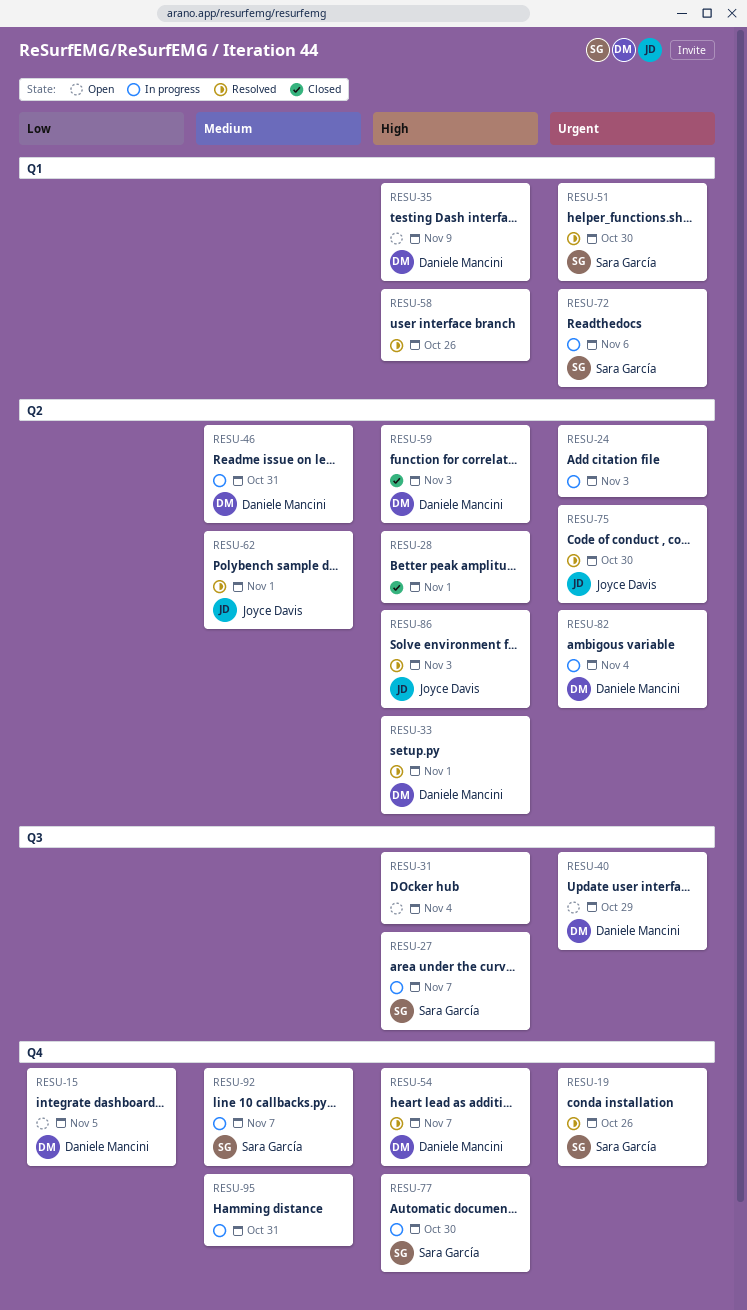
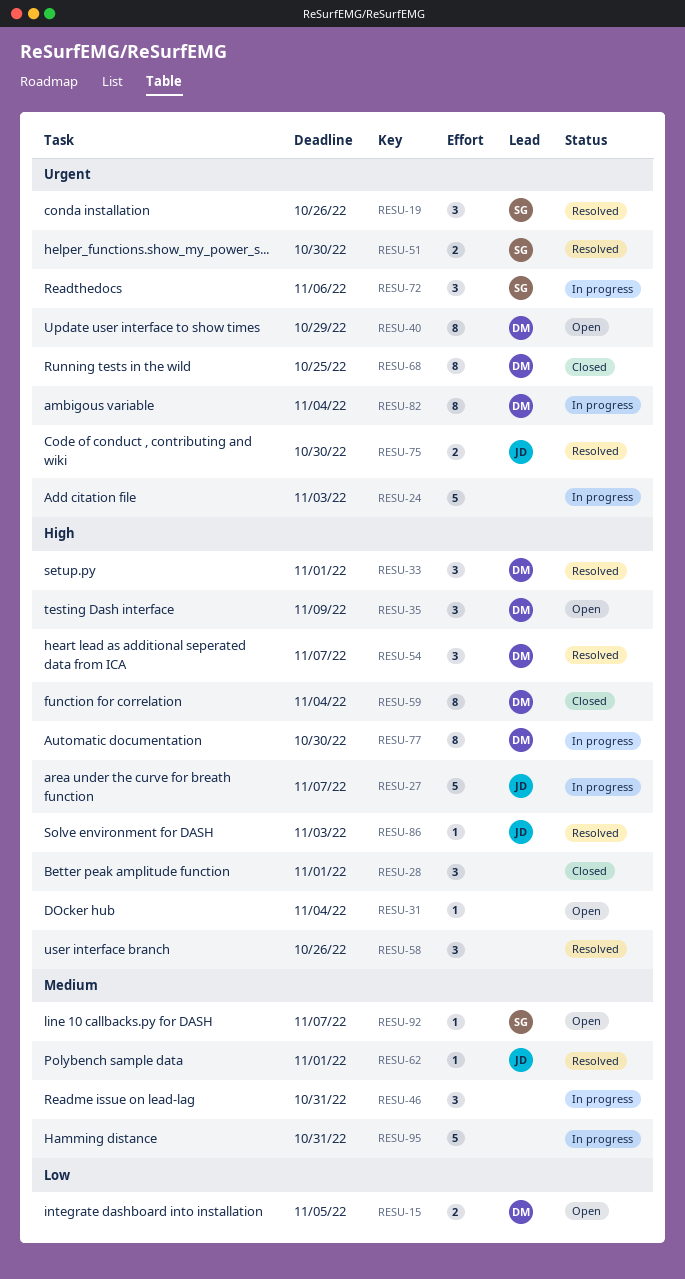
RESU-27, owner: Sara García -> Joyce Davis
RESU-46, owner: Daniele Mancini -> none
RESU-59, due: Nov 3 -> Nov 4
RESU-68: none -> present
RESU-77, owner: Sara García -> Daniele Mancini
RESU-92, status: In progress -> Open

